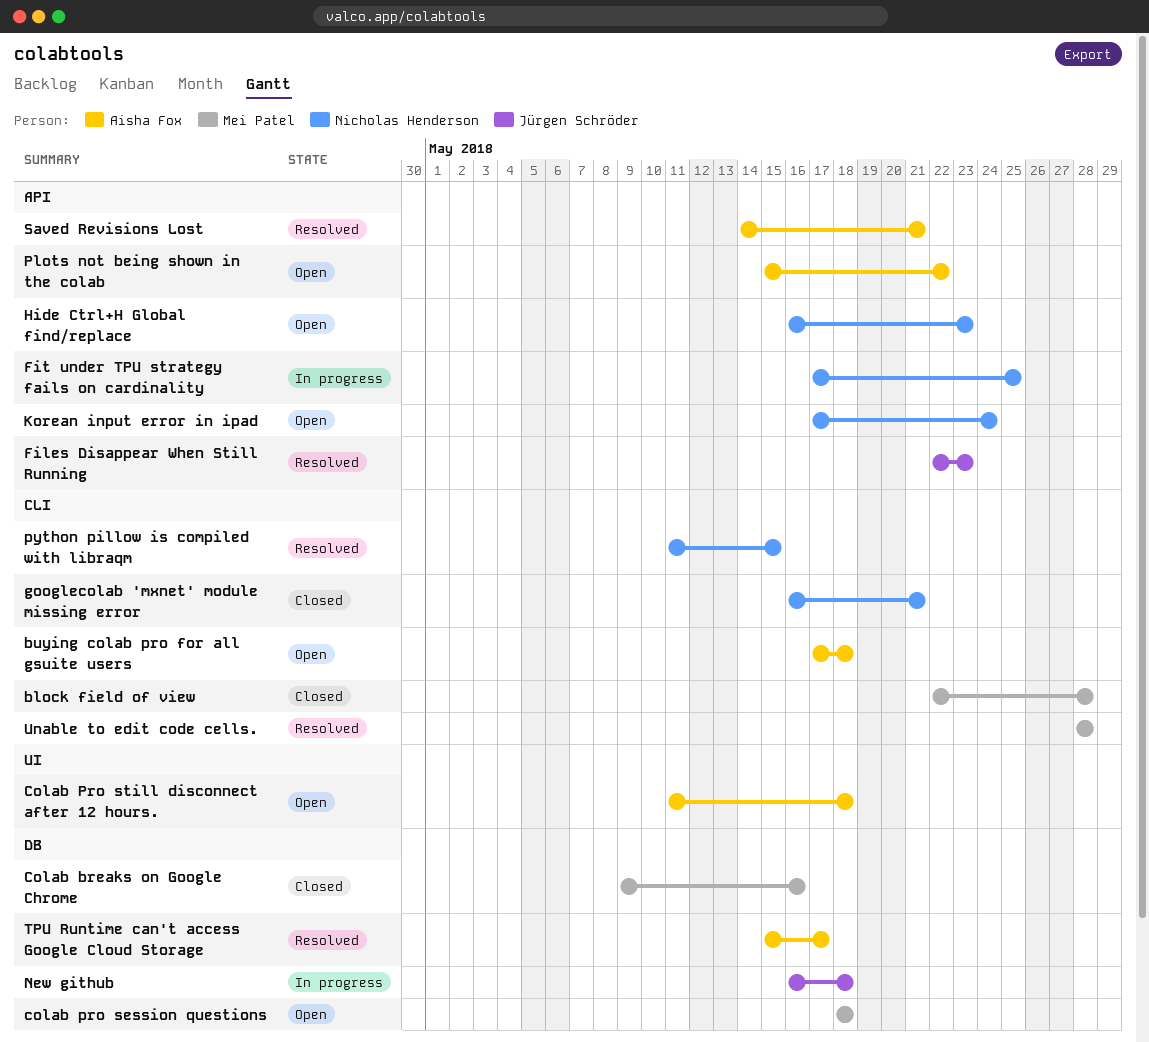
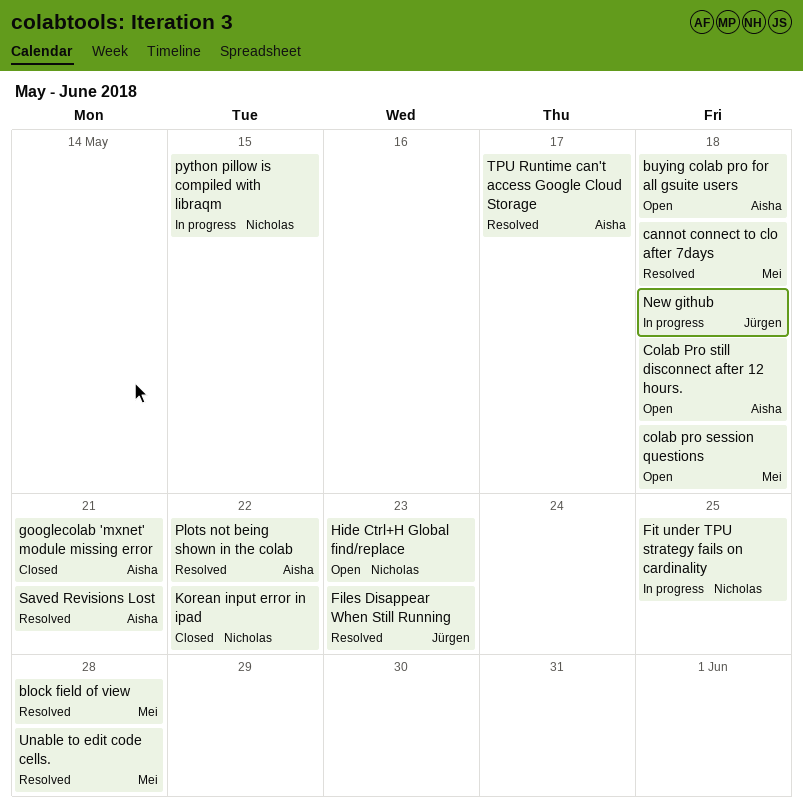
block field of view, status: Closed -> Resolved
cannot connect to clo after 7days: none -> present
Colab breaks on Google Chrome: present -> none
googlecolab 'mxnet' module missing error, owner: Nicholas Henderson -> Aisha Fox
Korean input error in ipad, status: Open -> Closed
Korean input error in ipad, due: May 24 -> May 22
Plots not being shown in the colab, status: Open -> Resolved
python pillow is compiled with libraqm, status: Resolved -> In progress

